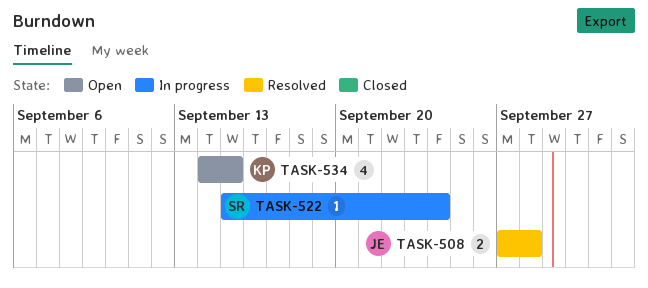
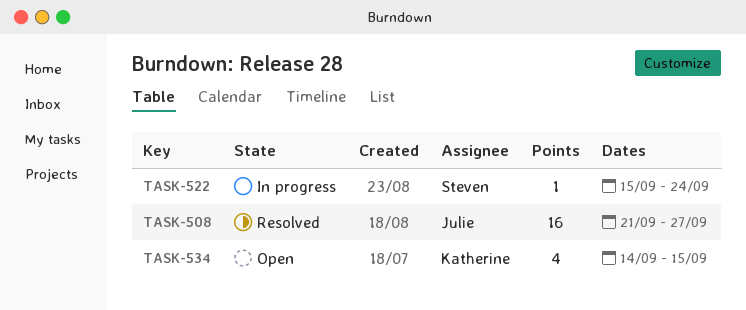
TASK-508, estimate: 2 -> 16
TASK-508, start: Sep 27 -> Sep 21
TASK-508, due: Sep 28 -> Sep 27

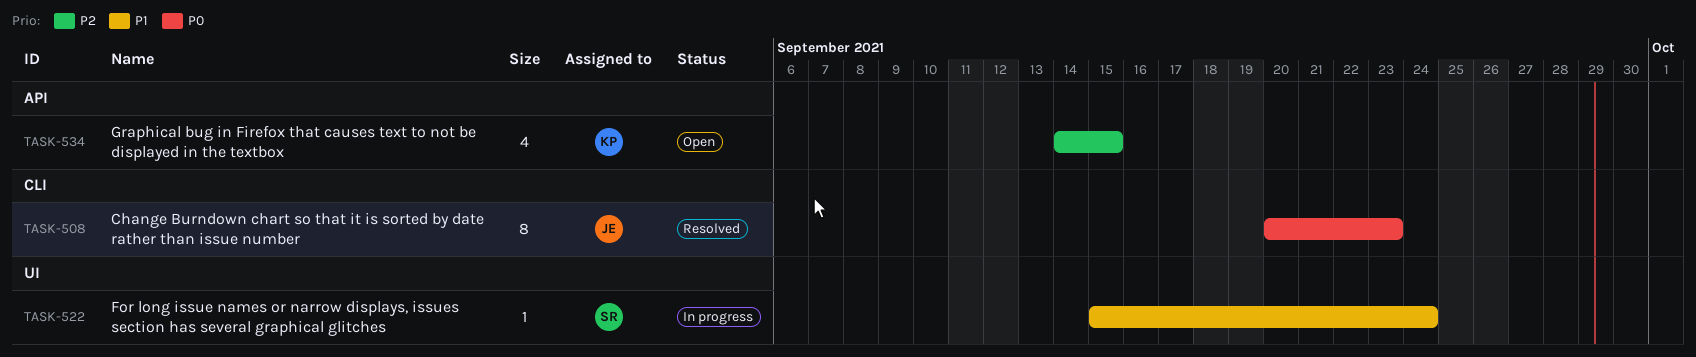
TASK-508, estimate: 16 -> 8
TASK-508, start: Sep 21 -> Sep 20
TASK-508, due: Sep 27 -> Sep 23

